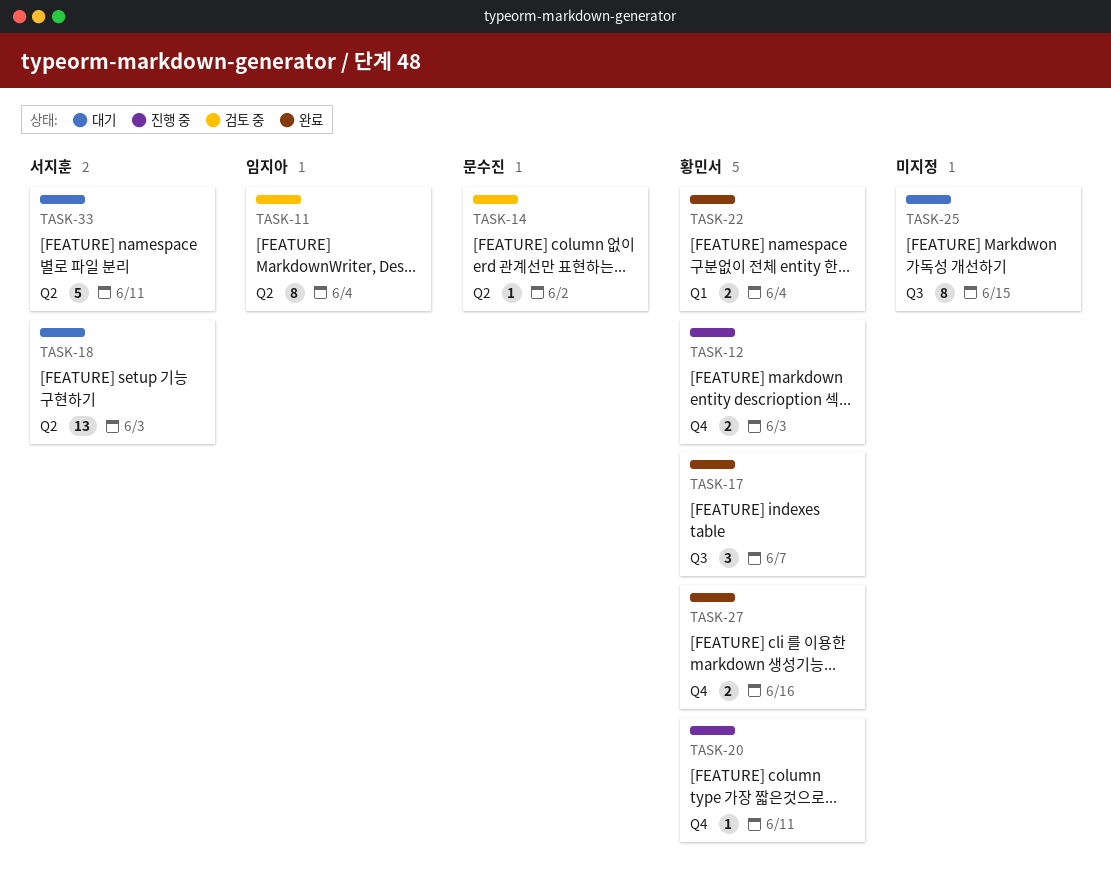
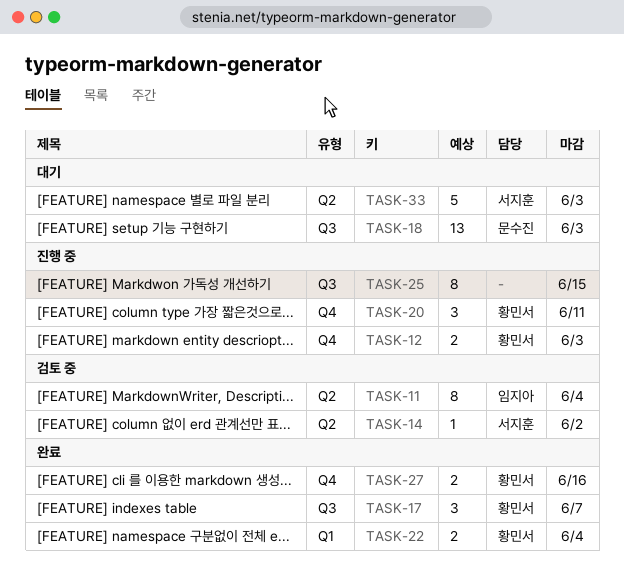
TASK-14, owner: 문수진 -> 서지훈
TASK-18, owner: 서지훈 -> 문수진
TASK-18, label: Q2 -> Q3
TASK-20, estimate: 1 -> 3
TASK-25, status: 대기 -> 진행 중
TASK-33, due: Jun 11 -> Jun 3

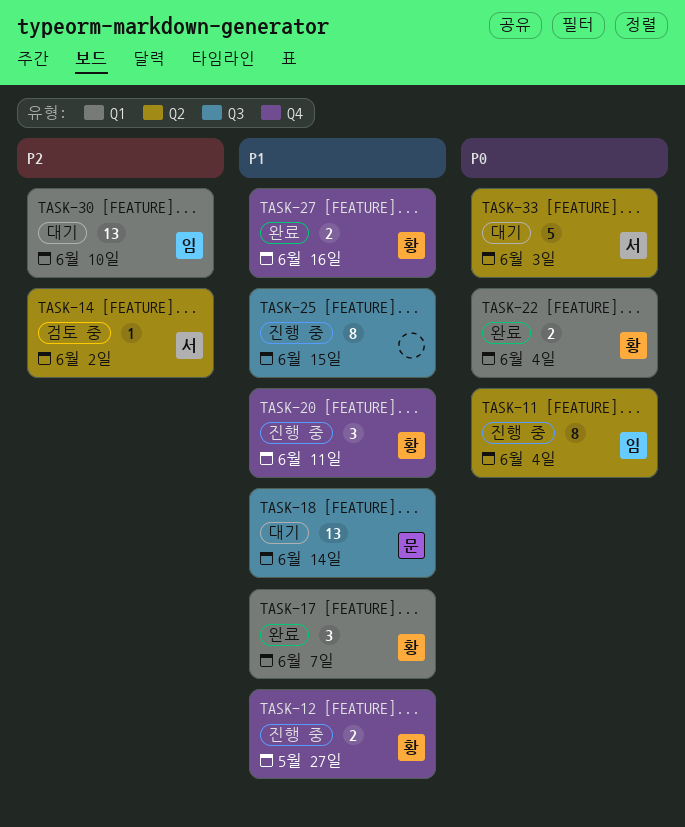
TASK-11, status: 검토 중 -> 진행 중
TASK-12, due: Jun 3 -> May 27
TASK-17, label: Q3 -> Q1
TASK-18, due: Jun 3 -> Jun 14
TASK-30: none -> present

